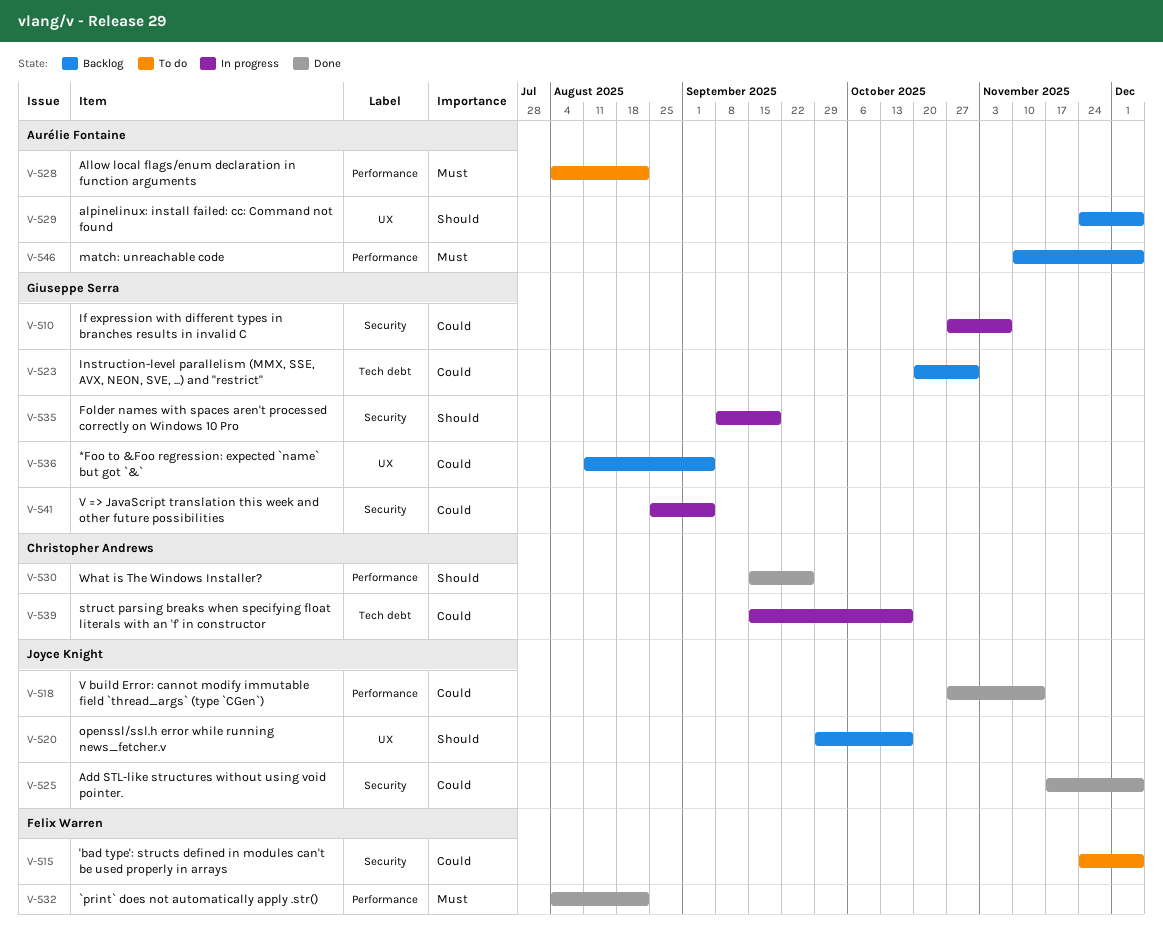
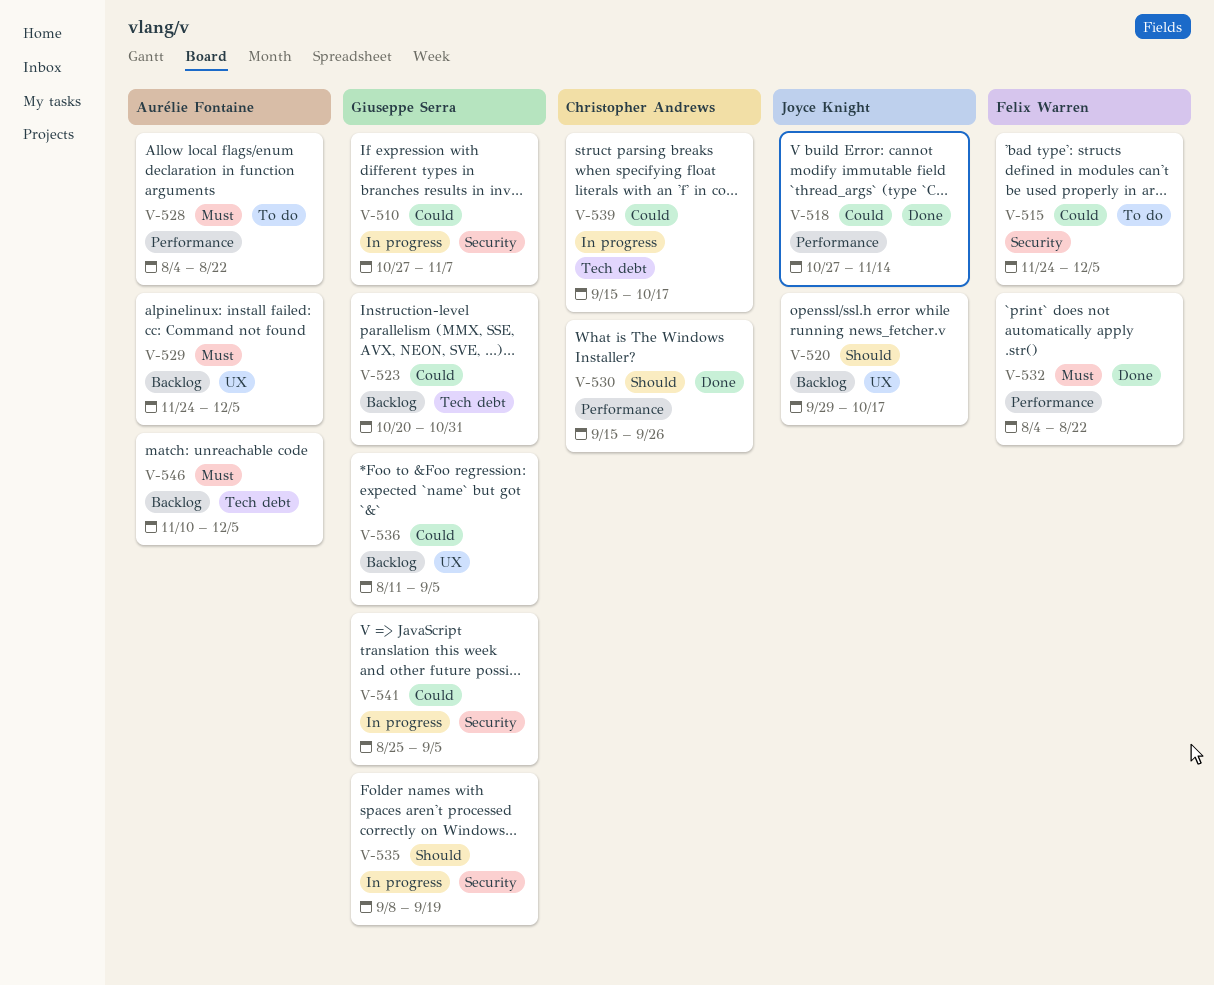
V-525: present -> none
V-529, priority: Should -> Must
V-546, label: Performance -> Tech debt

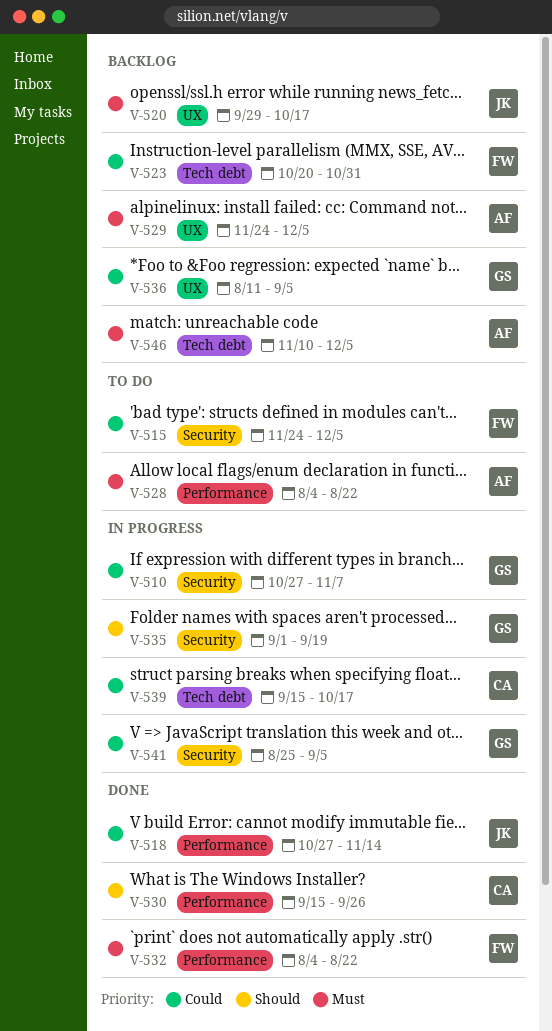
V-520, priority: Should -> Must
V-523, owner: Giuseppe Serra -> Felix Warren
V-535, start: Sep 8 -> Sep 1

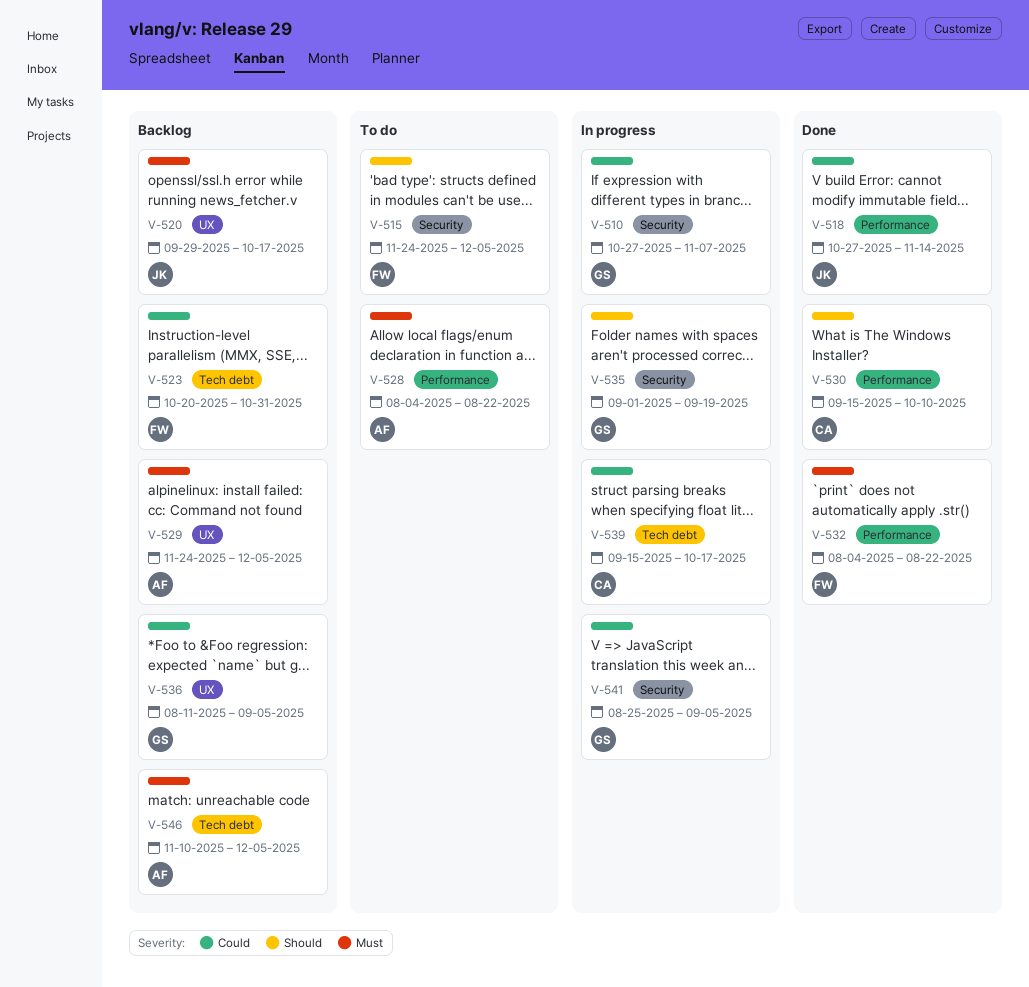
V-515, priority: Could -> Should
V-530, due: Sep 26 -> Oct 10

